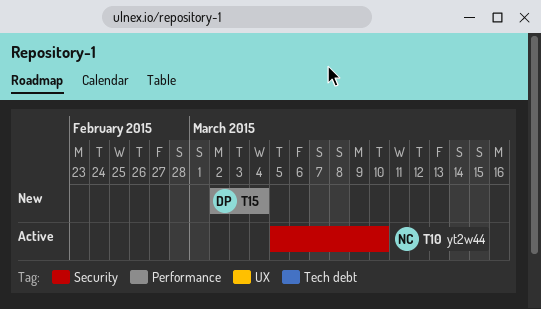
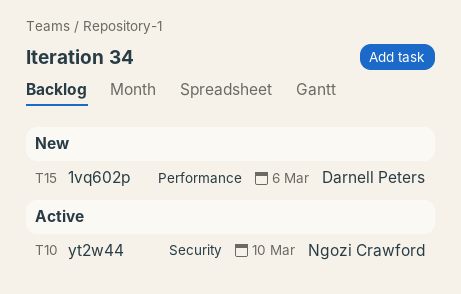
T15, due: Mar 4 -> Mar 6

